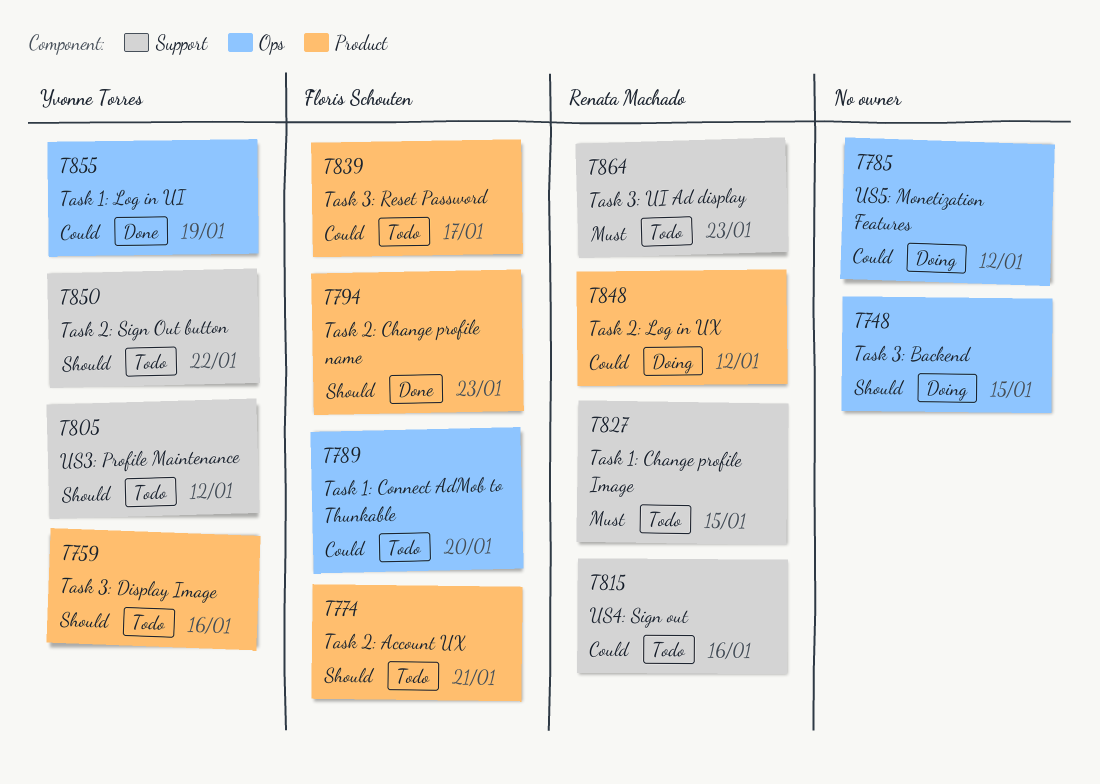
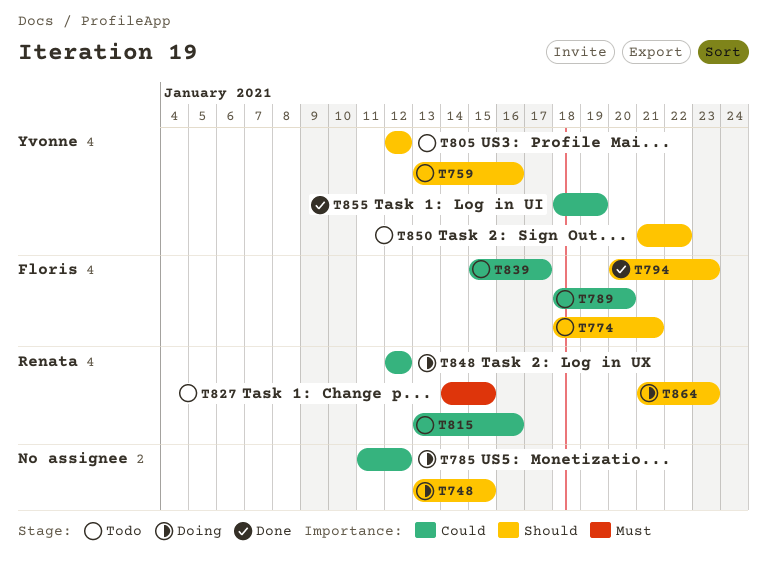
T864, status: Todo -> Doing
T864, priority: Must -> Should

